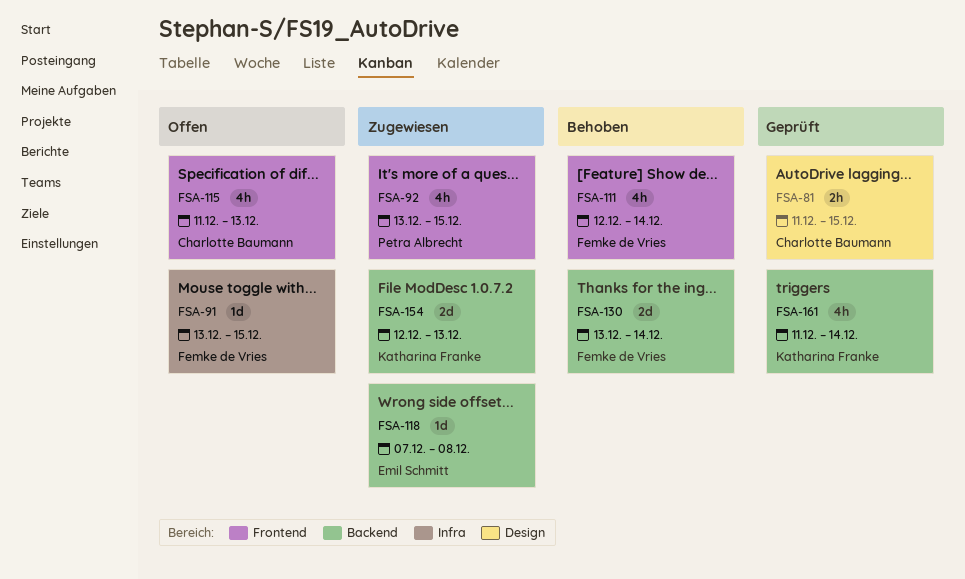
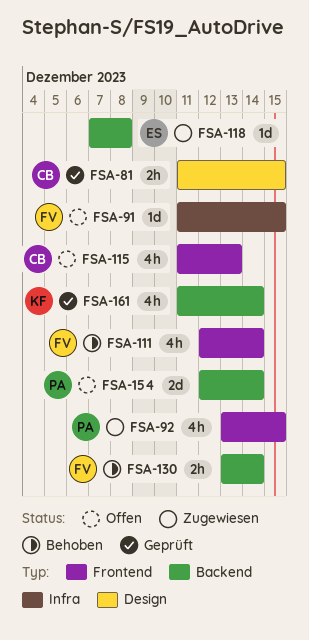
FSA-91, start: Dec 13 -> Dec 11
FSA-130, estimate: 2d -> 2h
FSA-154, status: Zugewiesen -> Offen
FSA-154, owner: Katharina Franke -> Petra Albrecht
FSA-154, due: Dec 13 -> Dec 14

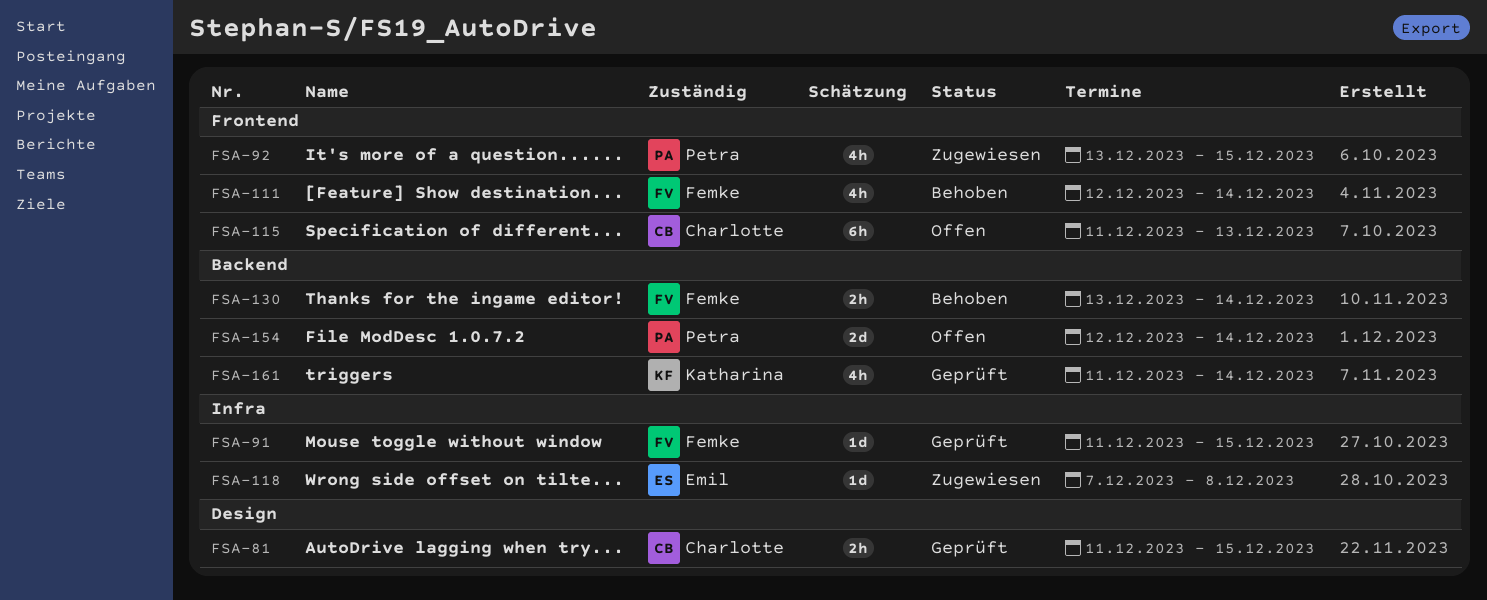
FSA-91, status: Offen -> Geprüft
FSA-115, estimate: 4h -> 6h
FSA-118, label: Backend -> Infra

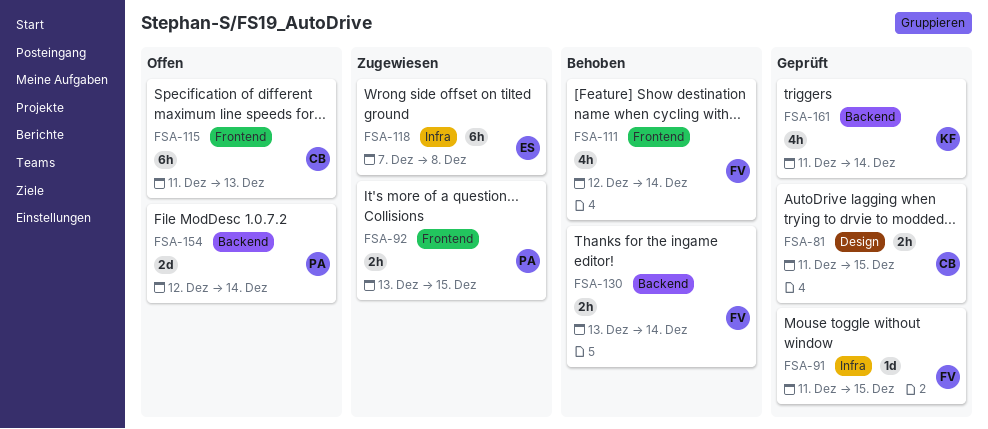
FSA-92, estimate: 4h -> 2h
FSA-118, estimate: 1d -> 6h

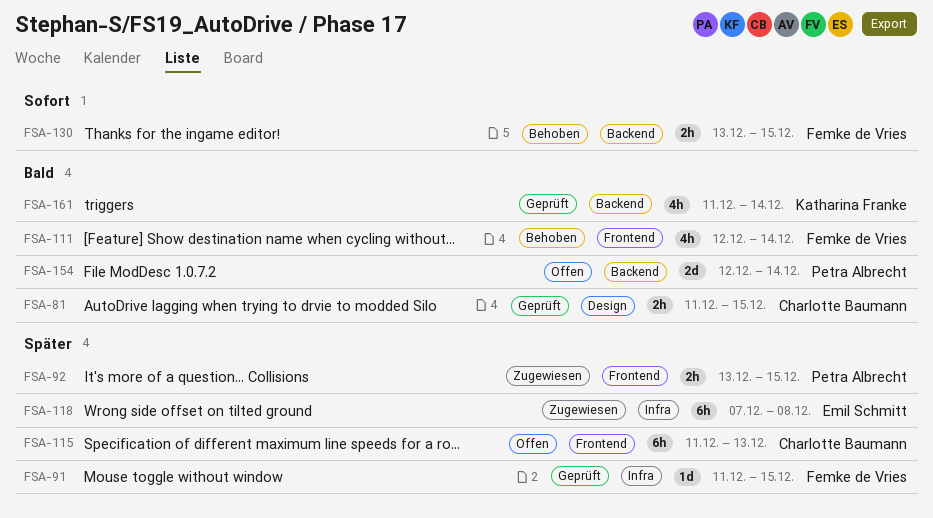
FSA-130, due: Dec 14 -> Dec 15

